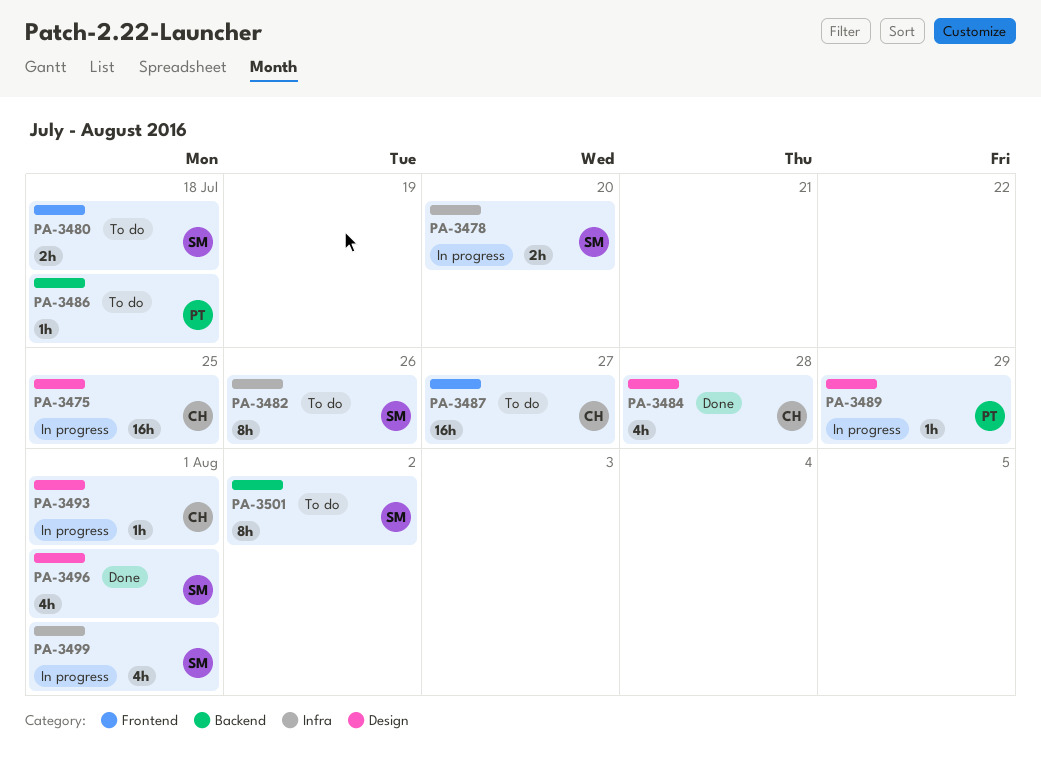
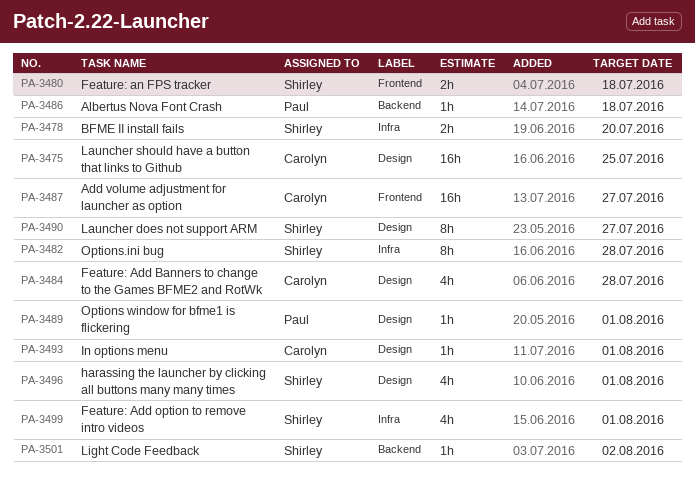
PA-3482, due: Jul 26 -> Jul 28
PA-3489, due: Jul 29 -> Aug 1
PA-3490: none -> present
PA-3501, estimate: 8h -> 1h

